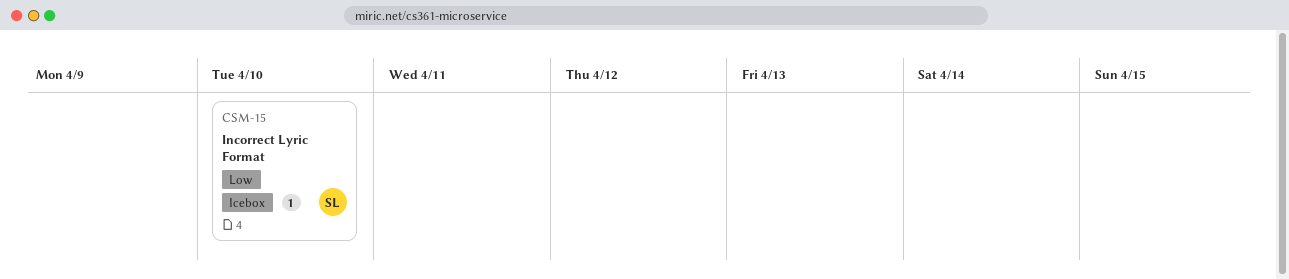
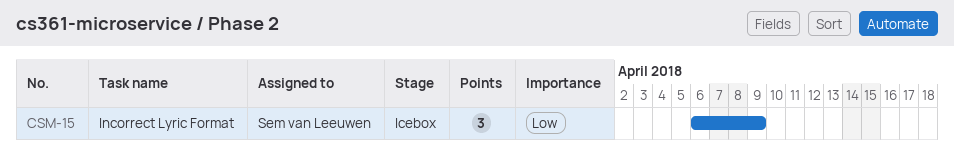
CSM-15, estimate: 1 -> 3
CSM-15, due: Apr 10 -> Apr 9

